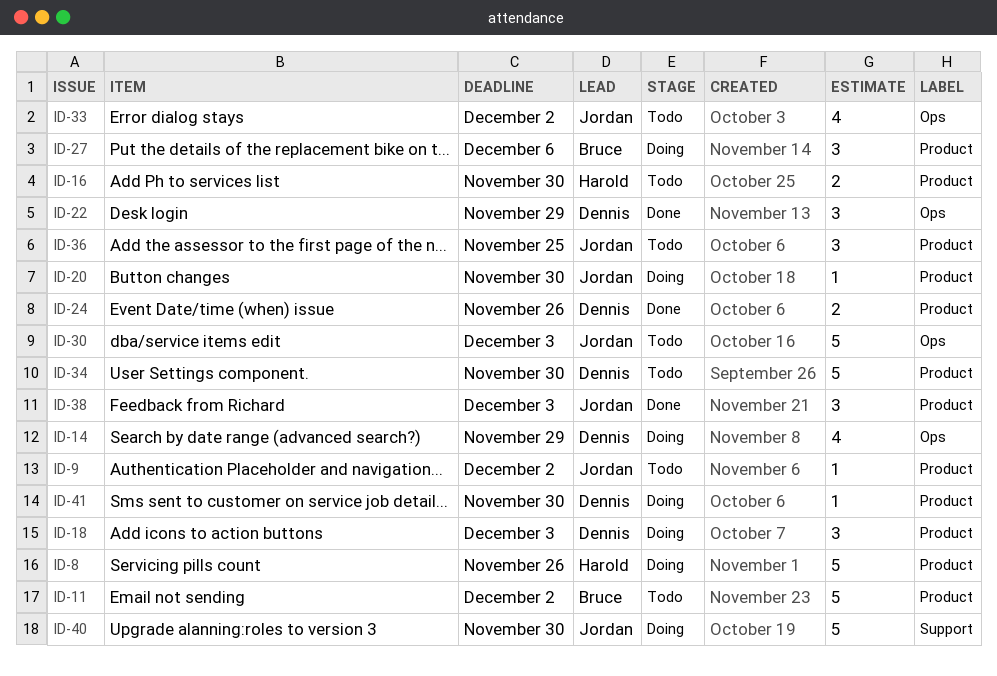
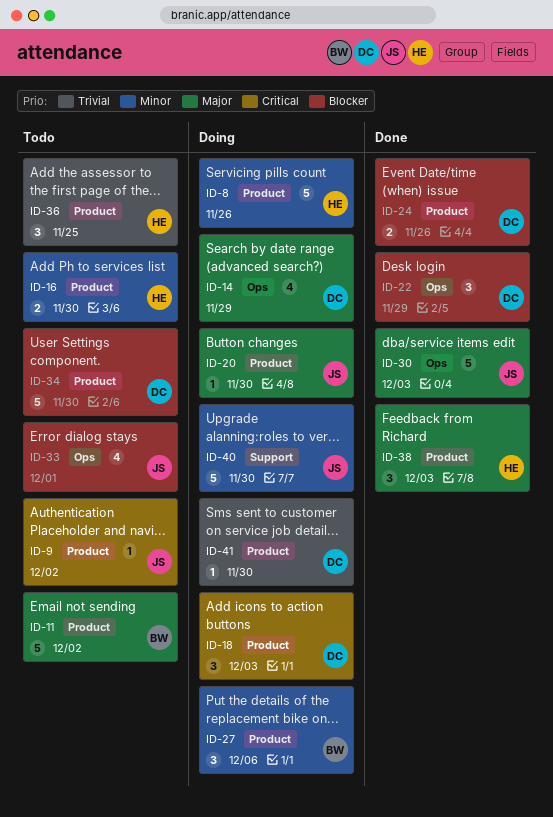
ID-30, status: Todo -> Done
ID-33, due: Dec 2 -> Dec 1
ID-36, owner: Jordan -> Harold
ID-38, owner: Jordan -> Harold

